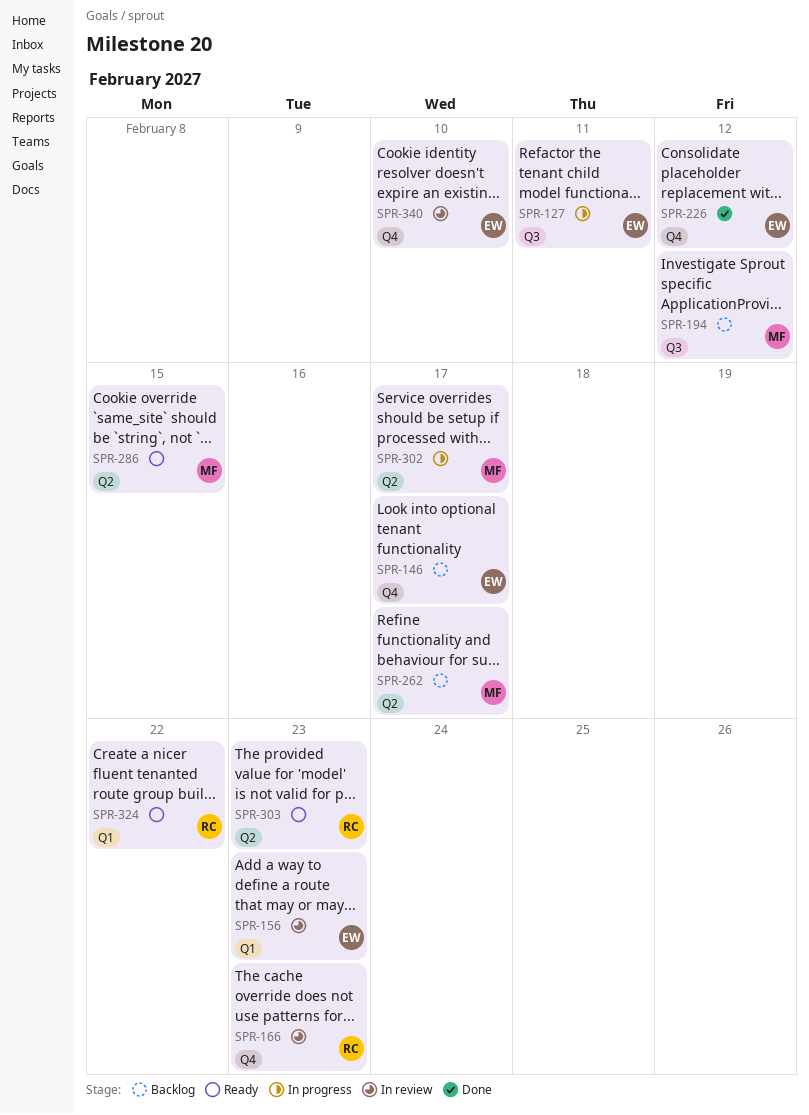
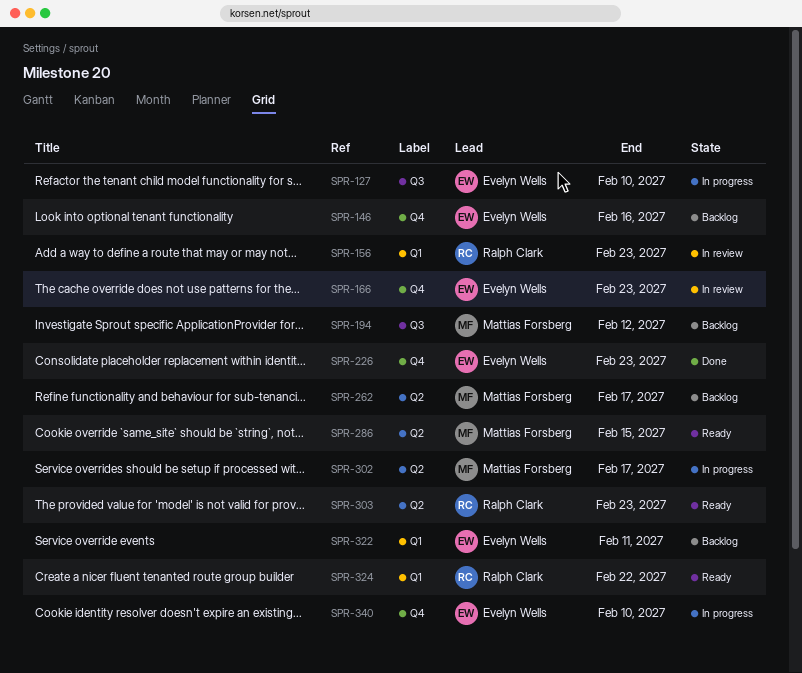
SPR-127, due: Feb 11 -> Feb 10
SPR-146, due: Feb 17 -> Feb 16
SPR-156, owner: Evelyn Wells -> Ralph Clark
SPR-166, owner: Ralph Clark -> Evelyn Wells
SPR-226, due: Feb 12 -> Feb 23
SPR-322: none -> present
SPR-340, status: In review -> In progress

